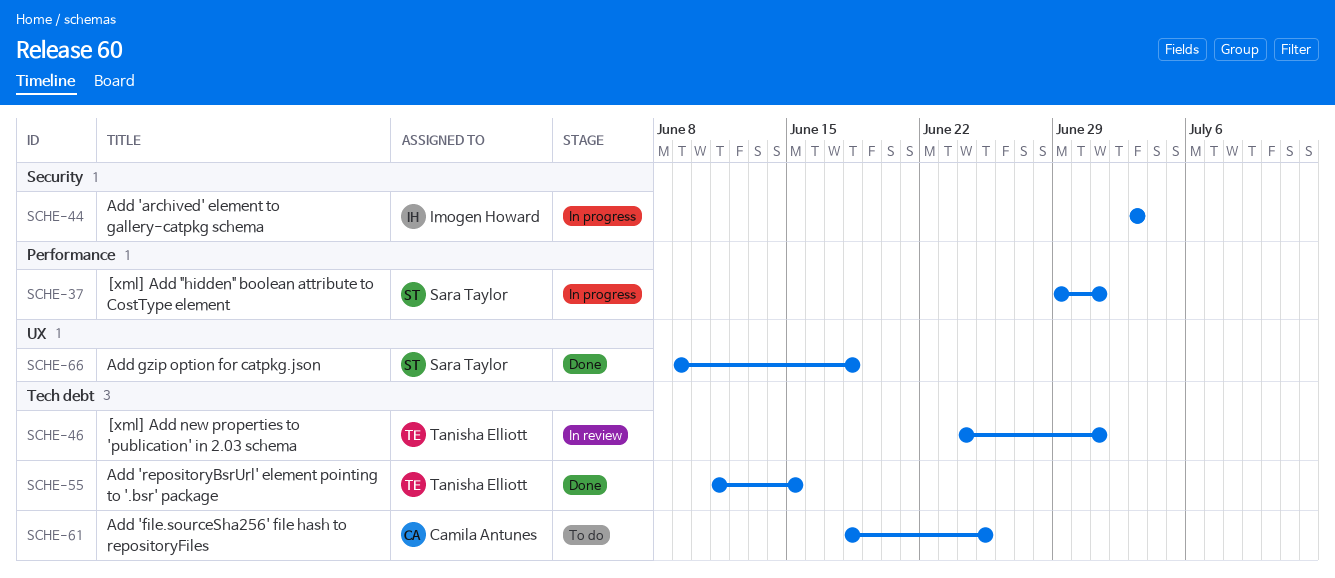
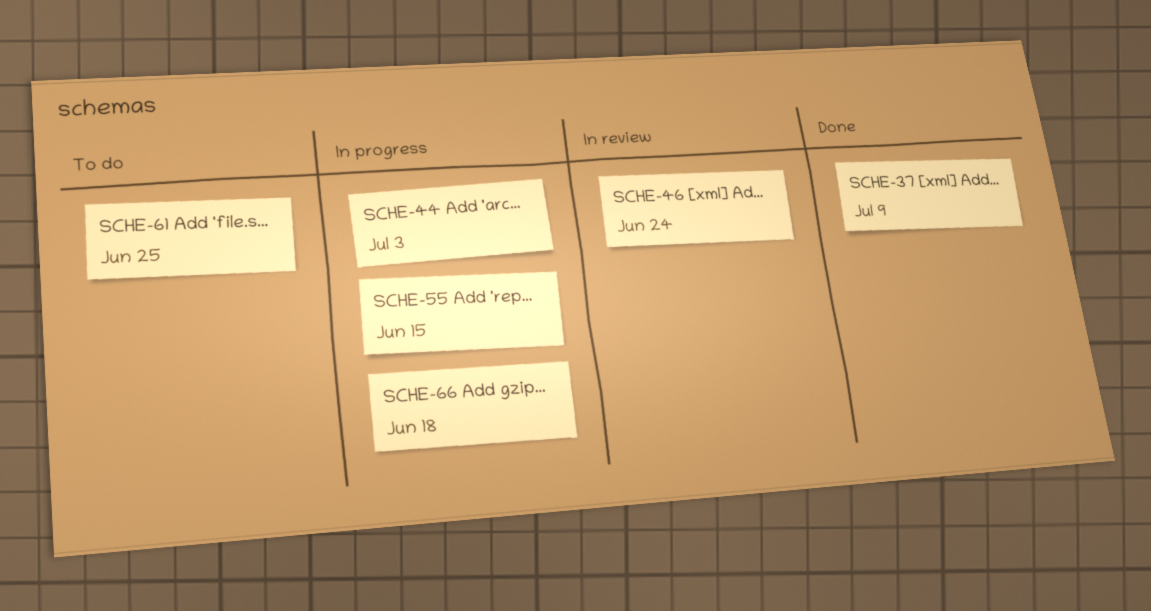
SCHE-37, status: In progress -> Done
SCHE-37, due: Jul 1 -> Jul 9
SCHE-46, due: Jul 1 -> Jun 24
SCHE-55, status: Done -> In progress
SCHE-66, status: Done -> In progress

